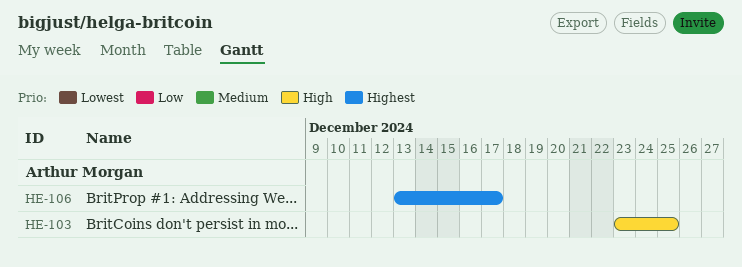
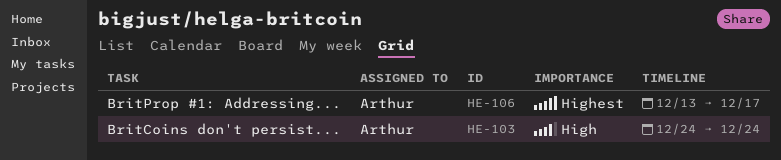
HE-103, start: Dec 23 -> Dec 24
HE-103, due: Dec 25 -> Dec 24

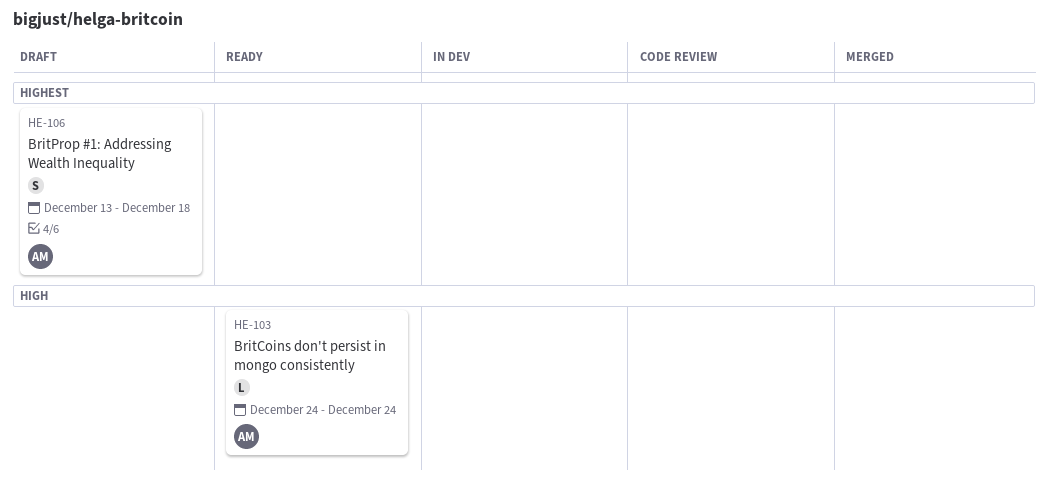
HE-106, due: Dec 17 -> Dec 18

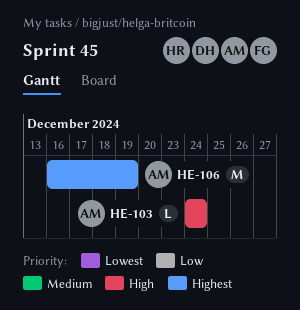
HE-106, estimate: S -> M
HE-106, start: Dec 13 -> Dec 16
HE-106, due: Dec 18 -> Dec 19

